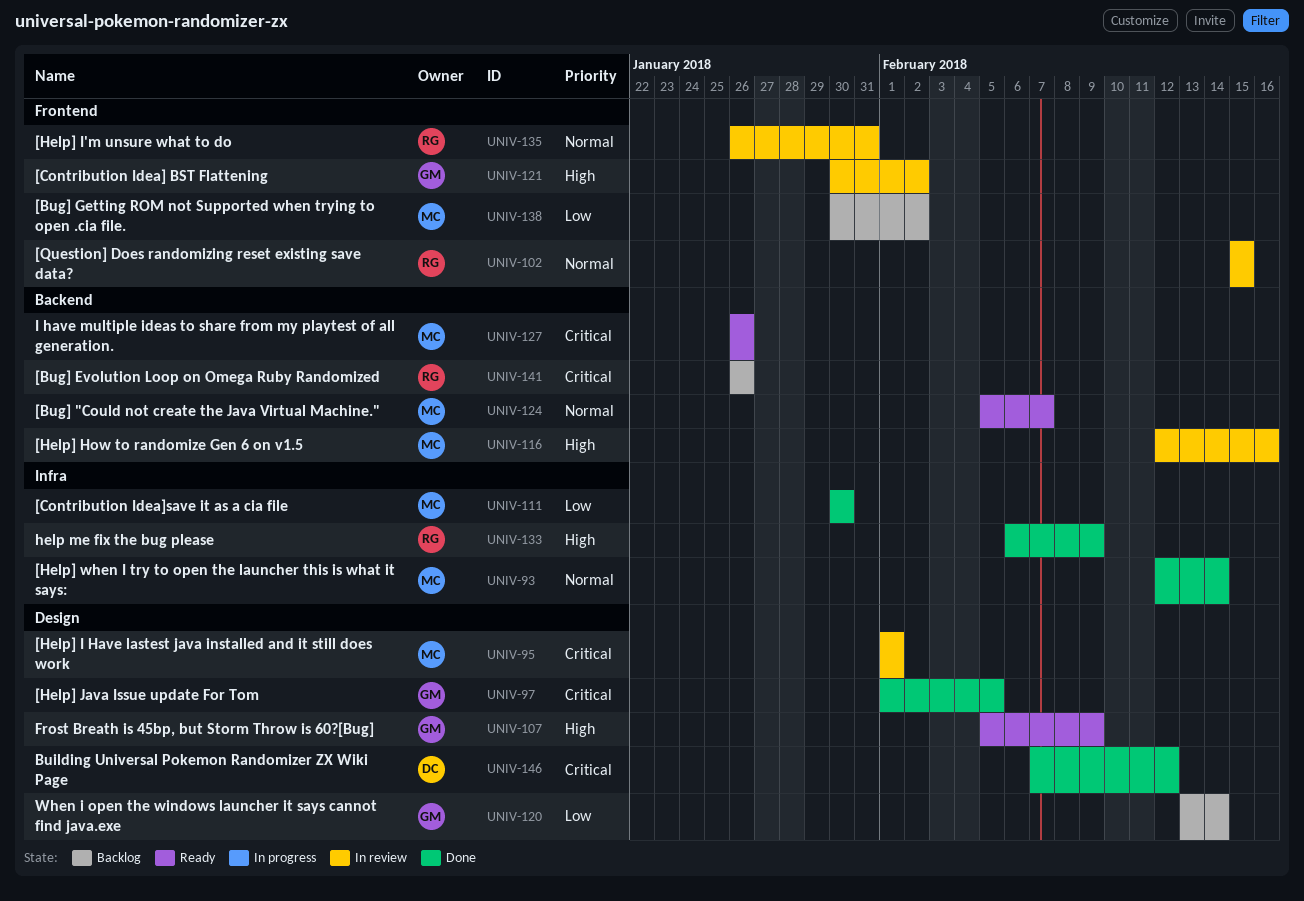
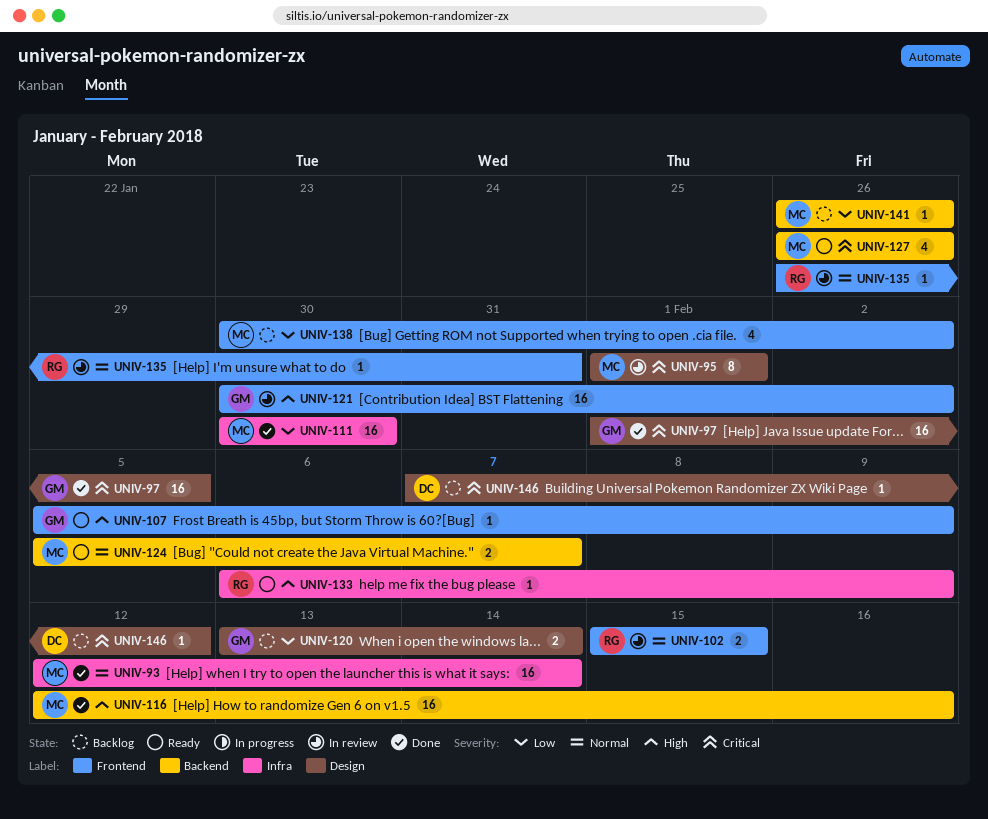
UNIV-107, label: Design -> Frontend
UNIV-116, status: In review -> Done
UNIV-133, status: Done -> Ready
UNIV-141, owner: RG -> MC
UNIV-141, priority: Critical -> Low
UNIV-146, status: Done -> Backlog

